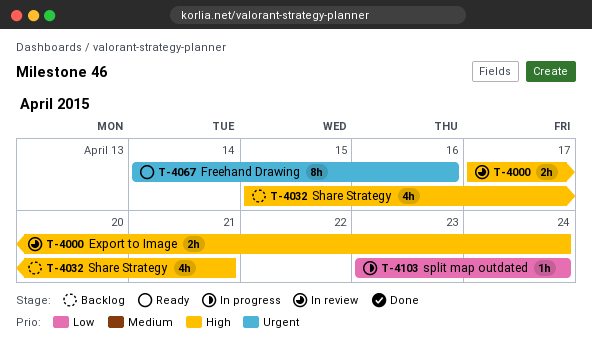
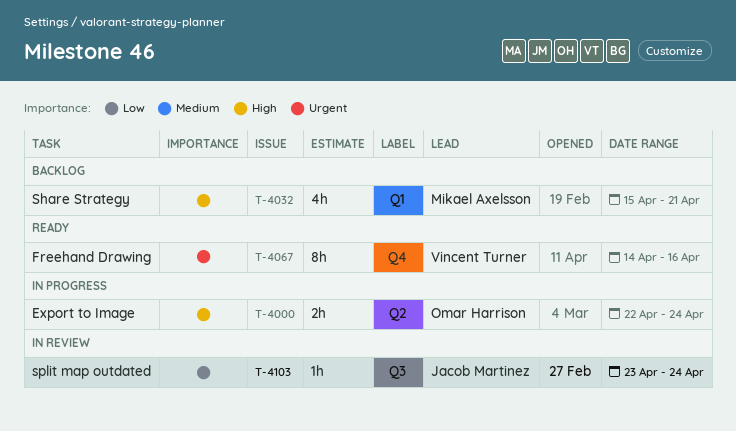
T-4000, status: In review -> In progress
T-4000, start: Apr 17 -> Apr 22
T-4103, status: In progress -> In review

